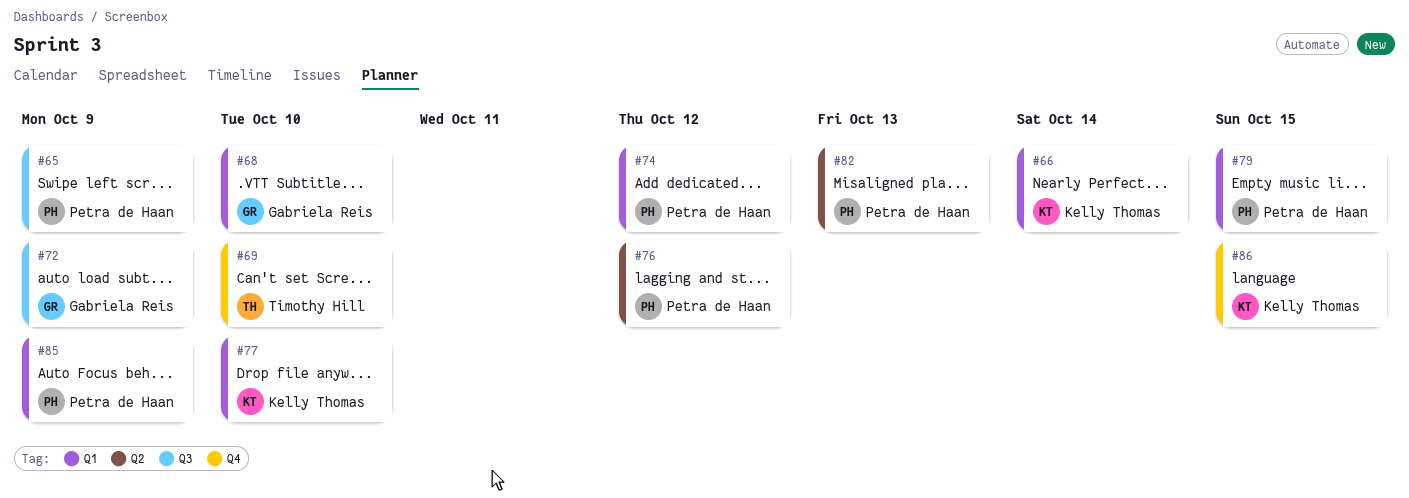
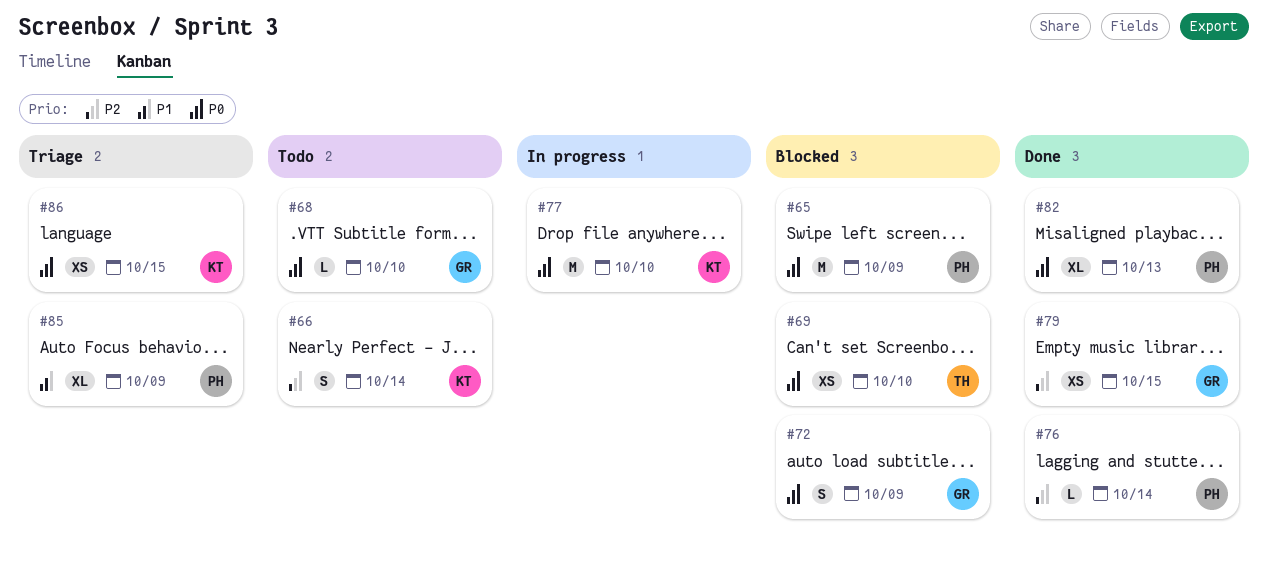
#74: present -> none
#76, due: Oct 12 -> Oct 14
#79, owner: Petra de Haan -> Gabriela Reis

